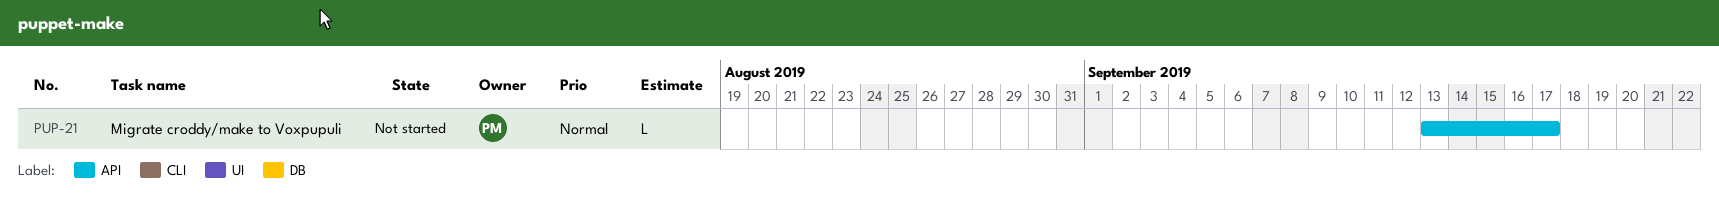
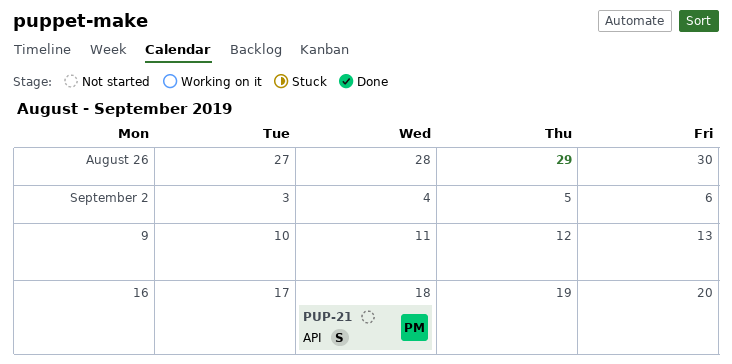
PUP-21, estimate: L -> S
PUP-21, due: Sep 17 -> Sep 18

